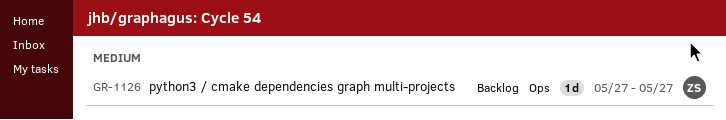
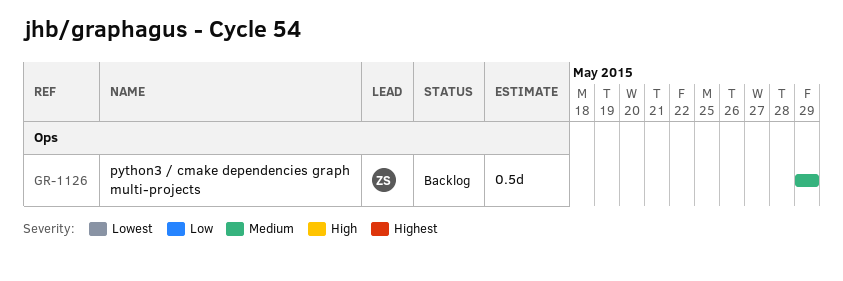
GR-1126, estimate: 1d -> 0.5d
GR-1126, start: May 27 -> May 29
GR-1126, due: May 27 -> May 29

